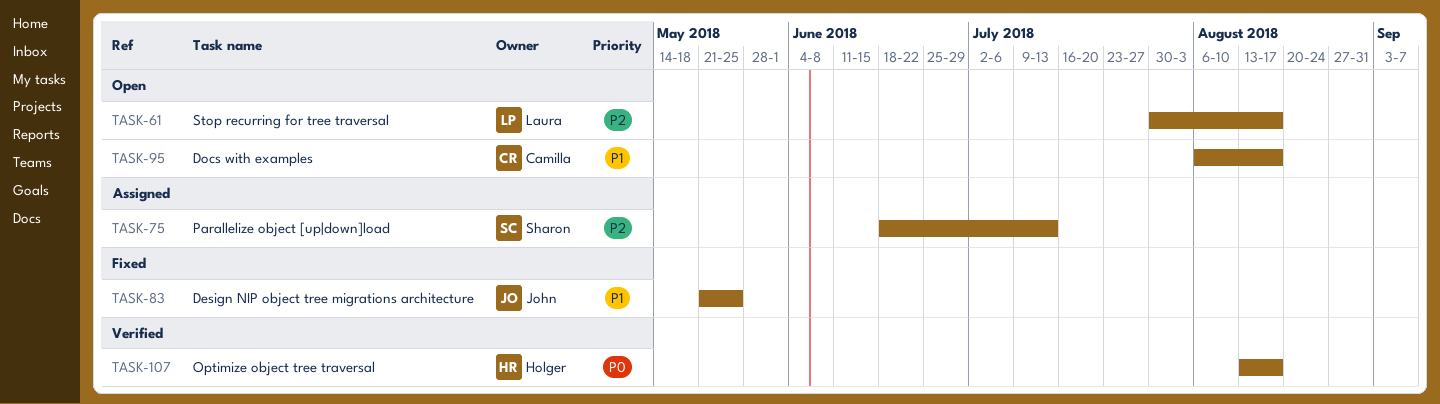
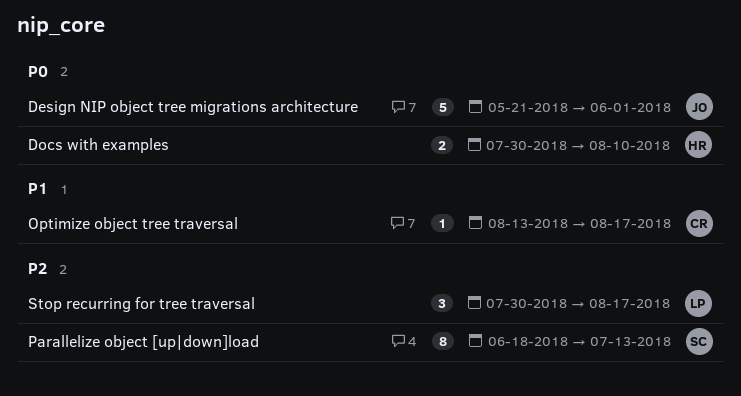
Design NIP object tree migrations architecture, priority: P1 -> P0
Design NIP object tree migrations architecture, due: May 25 -> Jun 1
Docs with examples, owner: Camilla -> Holger
Docs with examples, priority: P1 -> P0
Docs with examples, start: Aug 6 -> Jul 30
Docs with examples, due: Aug 17 -> Aug 10
Optimize object tree traversal, owner: Holger -> Camilla
Optimize object tree traversal, priority: P0 -> P1

